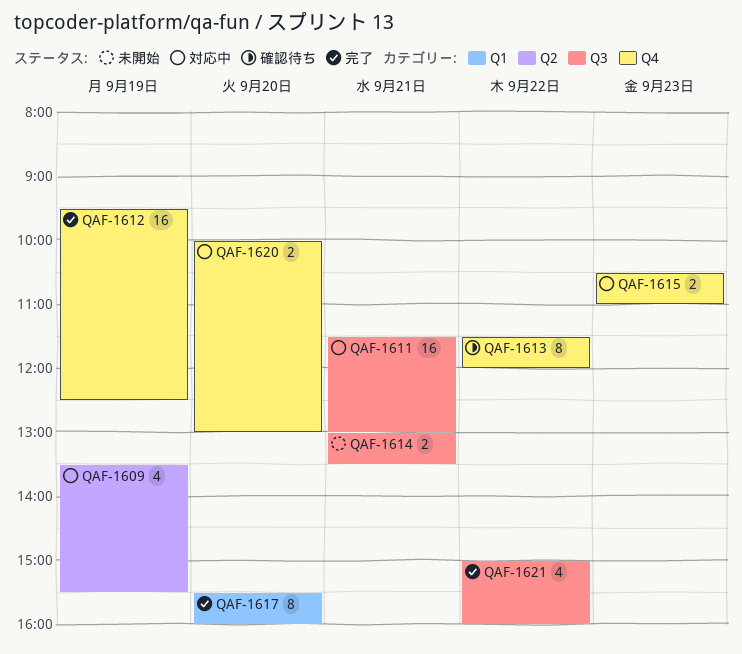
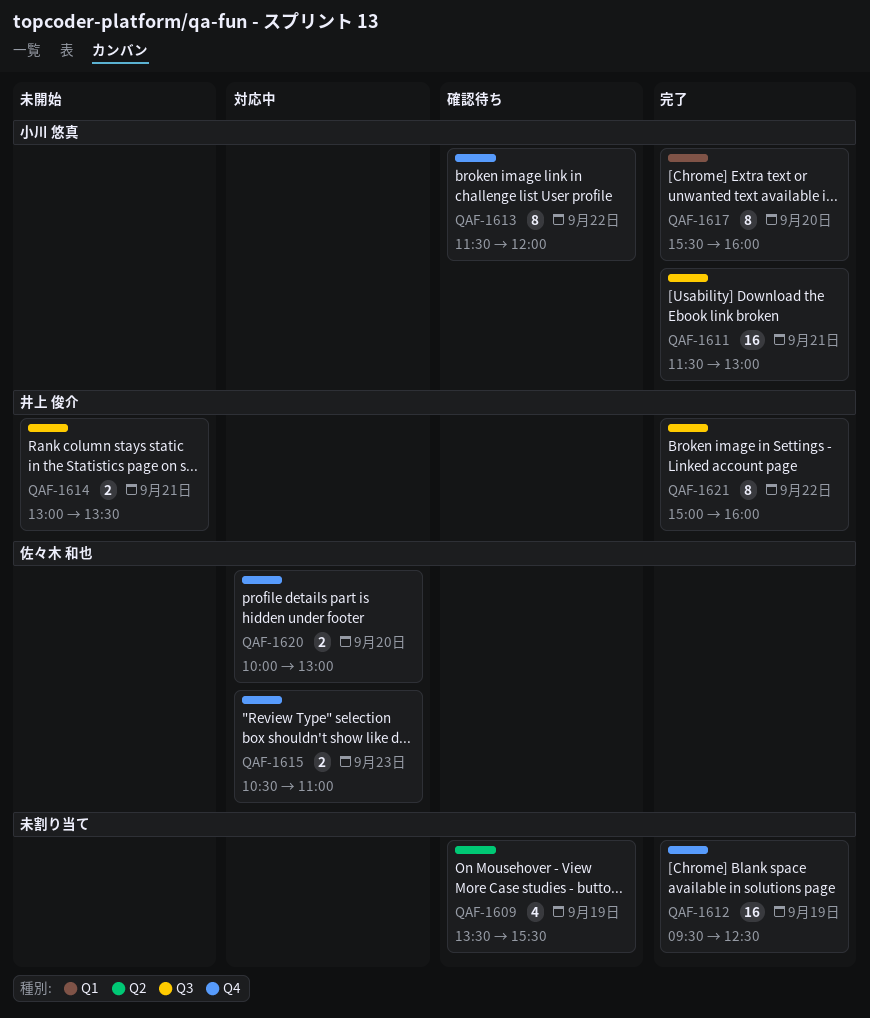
QAF-1609, status: 対応中 -> 確認待ち
QAF-1611, status: 対応中 -> 完了
QAF-1621, estimate: 4 -> 8

